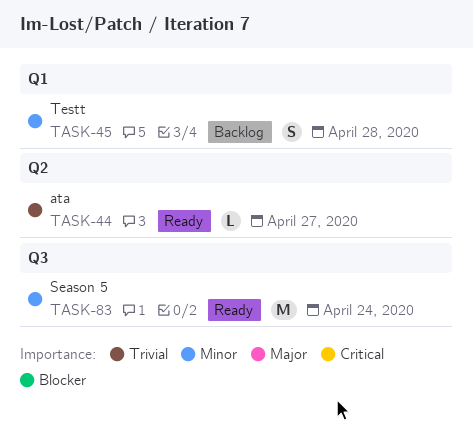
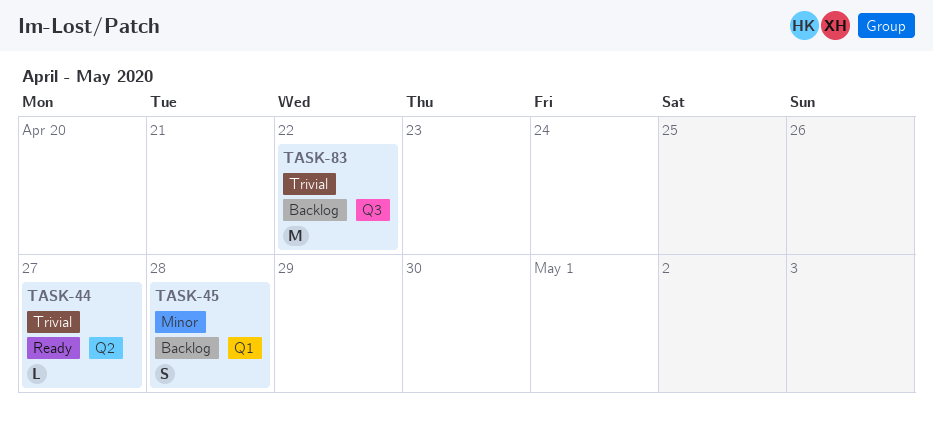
TASK-83, status: Ready -> Backlog
TASK-83, priority: Minor -> Trivial
TASK-83, due: Apr 24 -> Apr 22

